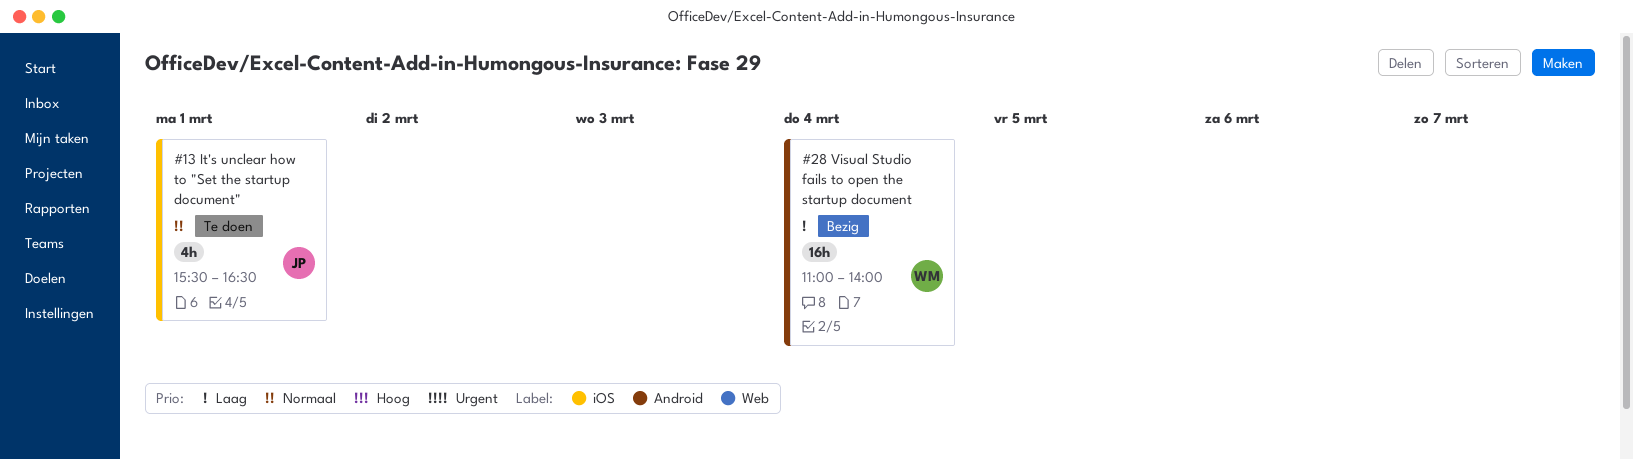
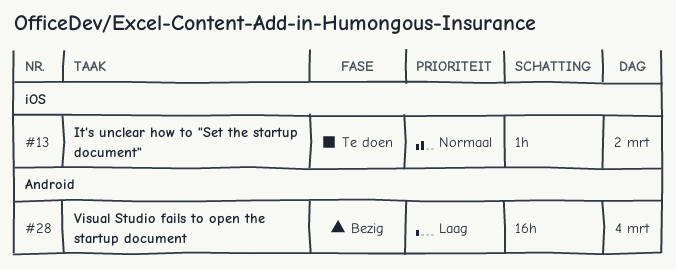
#13, estimate: 4h -> 1h
#13, day: Mar 1 -> Mar 2

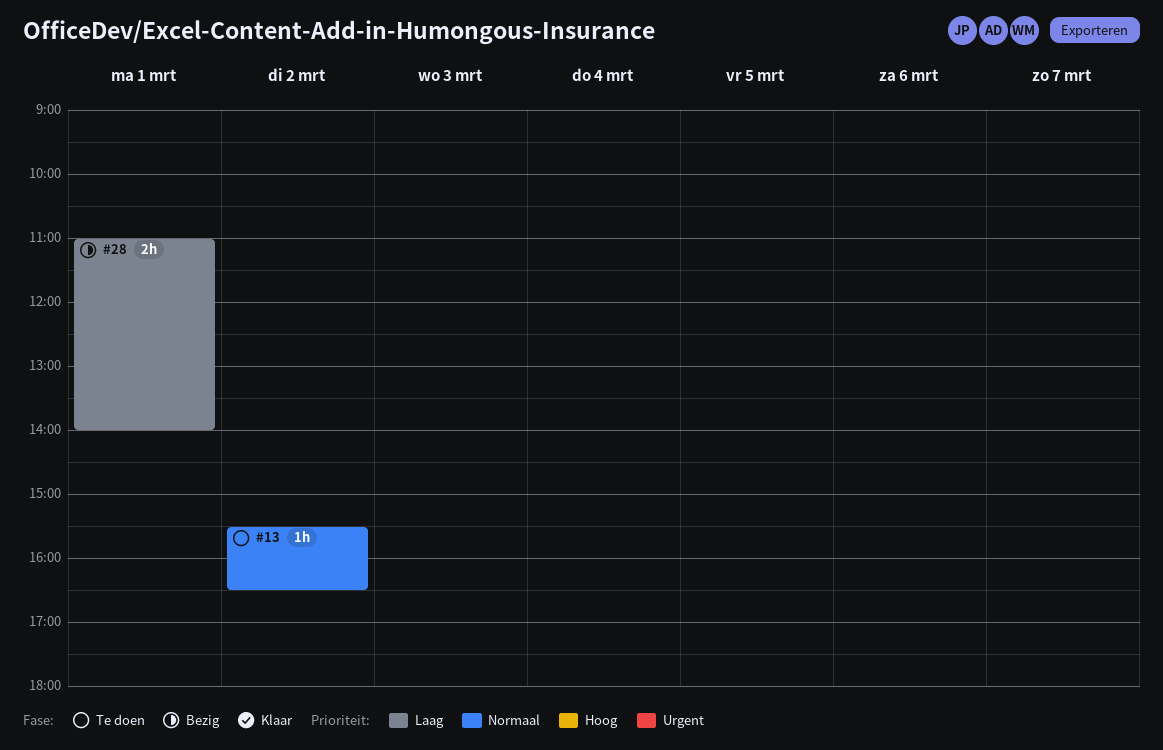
#28, estimate: 16h -> 2h
#28, day: Mar 4 -> Mar 1

